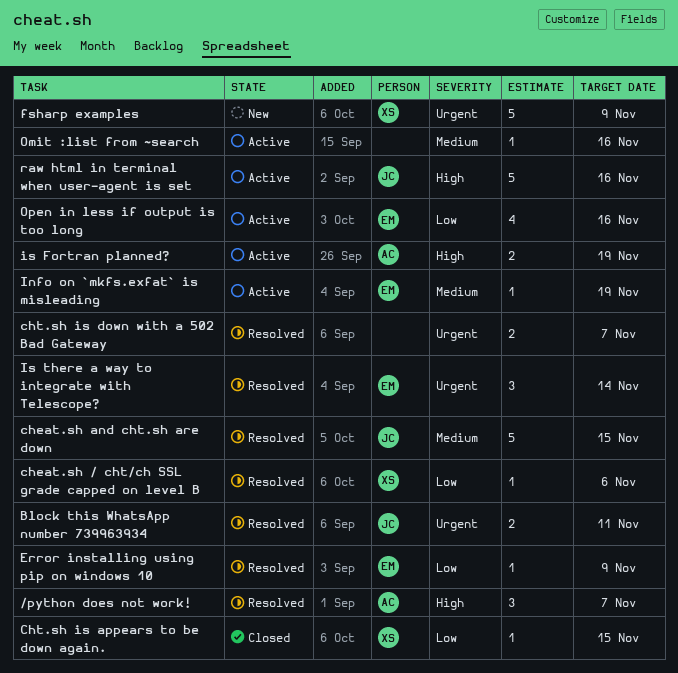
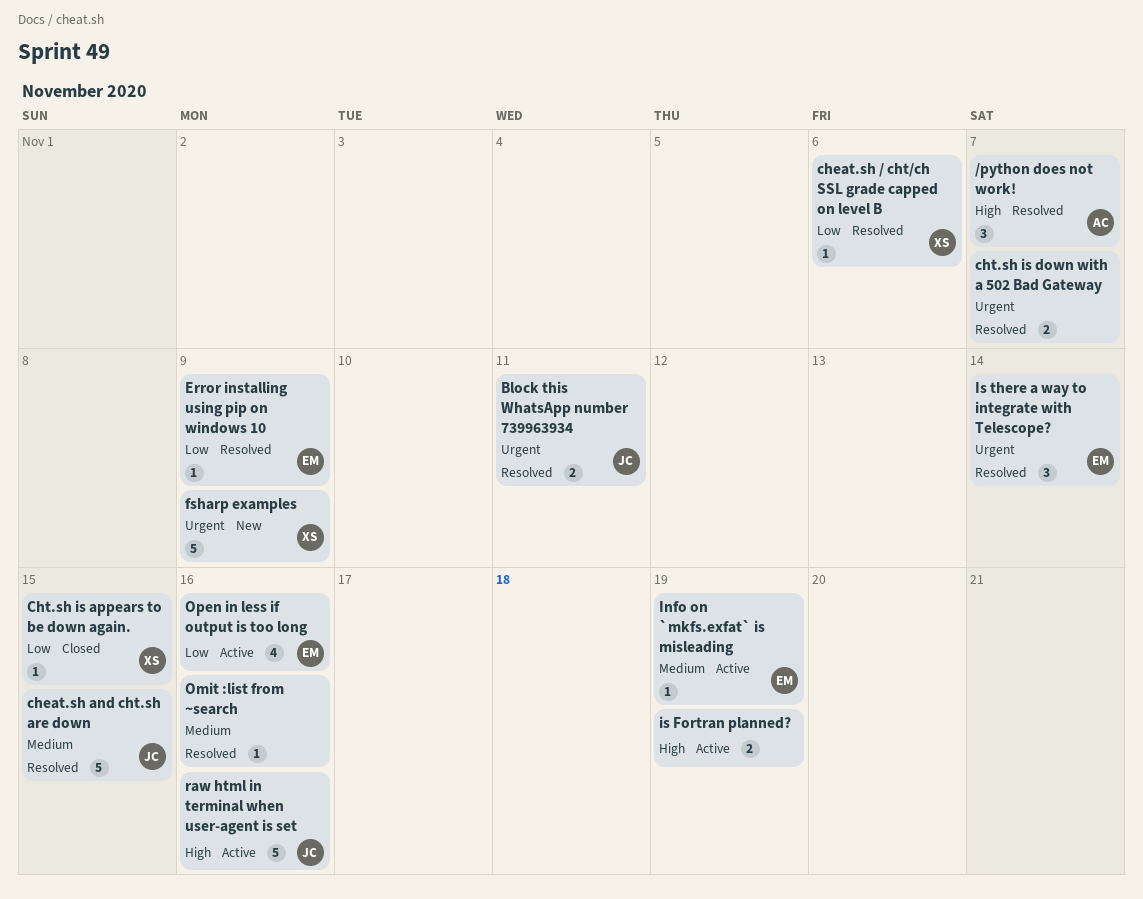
is Fortran planned?, owner: AC -> none
Omit :list from ~search, status: Active -> Resolved

